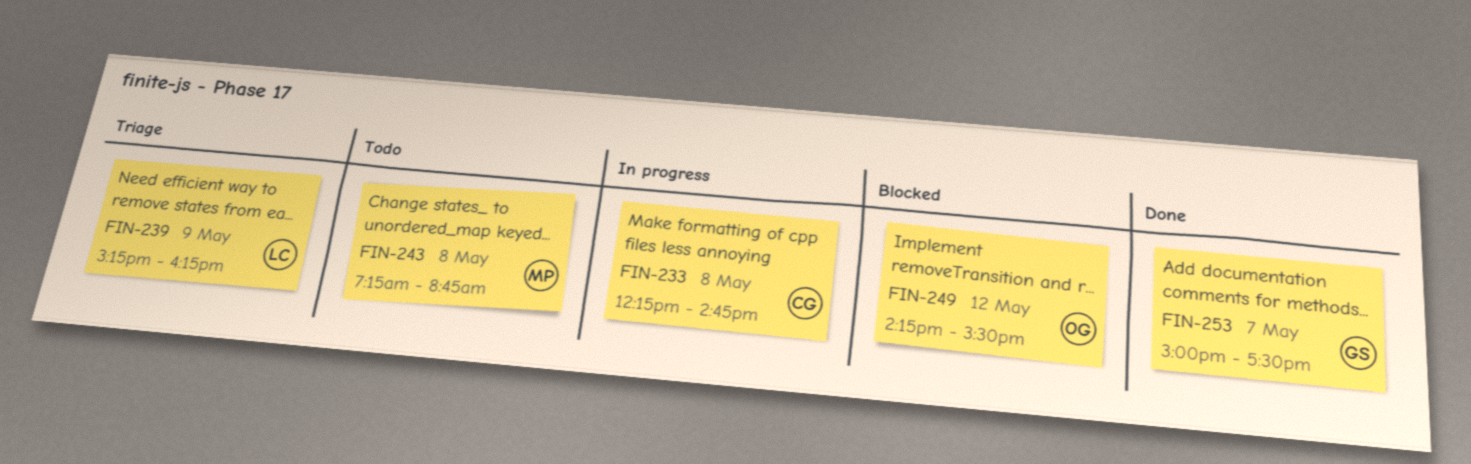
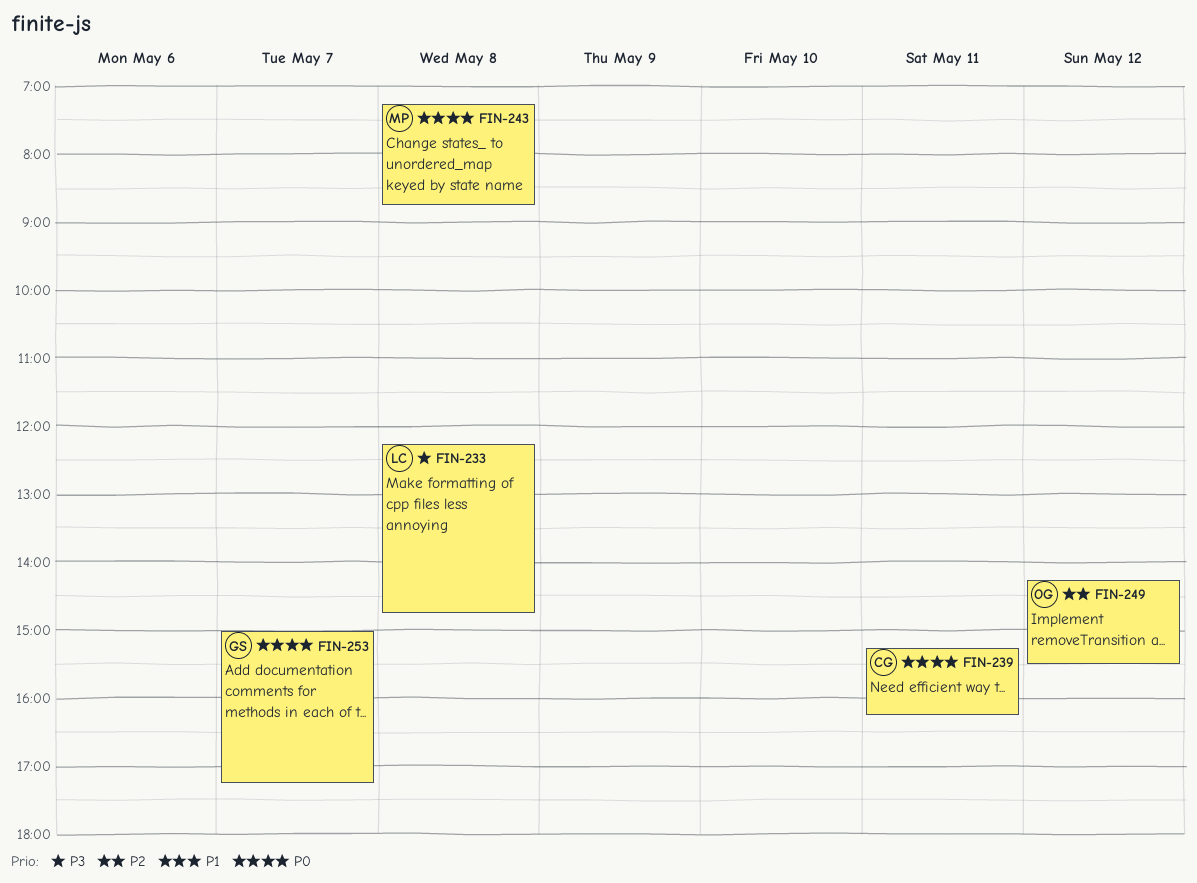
FIN-233, owner: CG -> LC
FIN-239, owner: LC -> CG
FIN-239, day: May 9 -> May 11
FIN-253, ends: 17:30 -> 17:15

